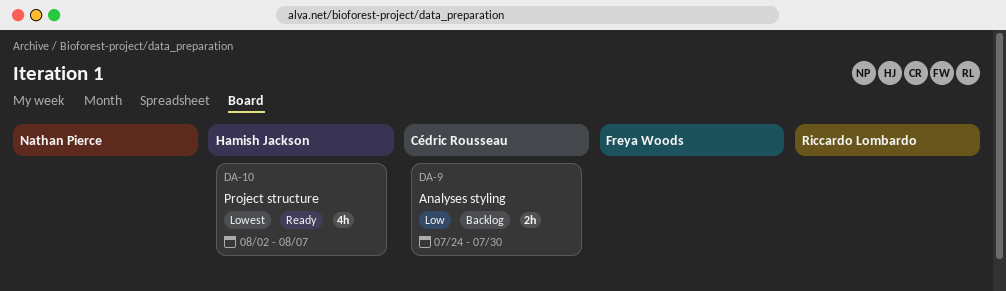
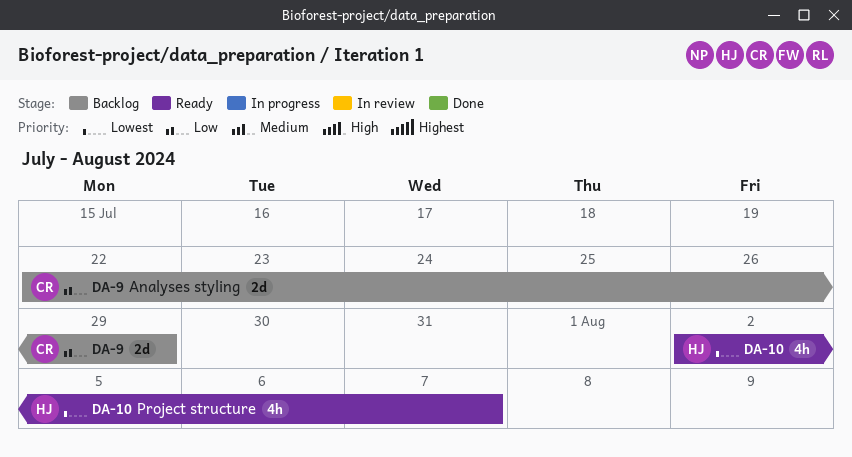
DA-9, estimate: 2h -> 2d
DA-9, start: Jul 24 -> Jul 22
DA-9, due: Jul 30 -> Jul 29

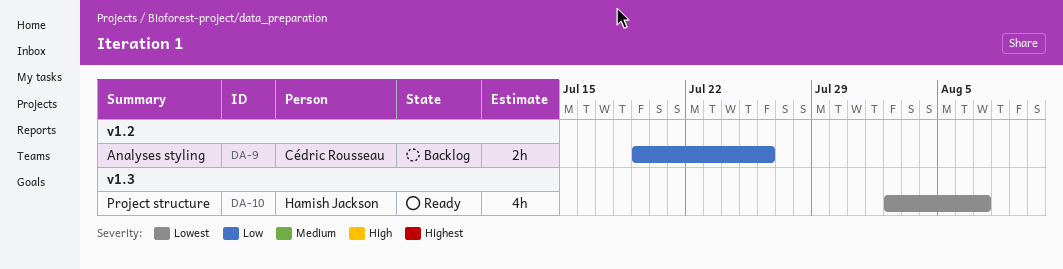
DA-9, estimate: 2d -> 2h
DA-9, start: Jul 22 -> Jul 19
DA-9, due: Jul 29 -> Jul 26

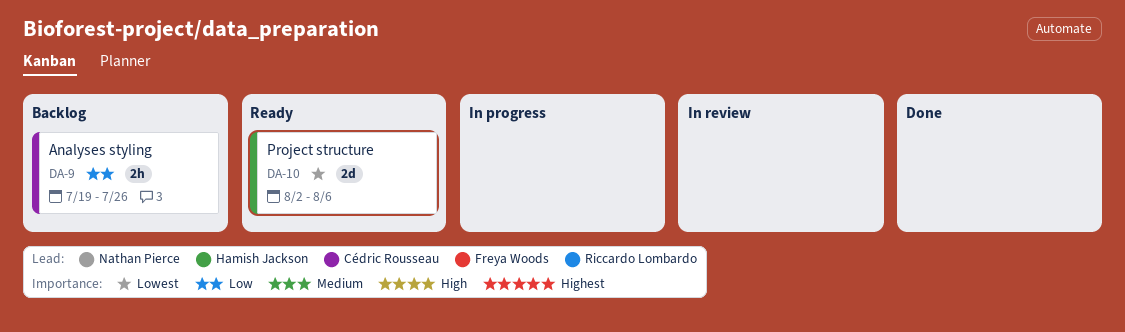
DA-10, estimate: 4h -> 2d
DA-10, due: Aug 7 -> Aug 6

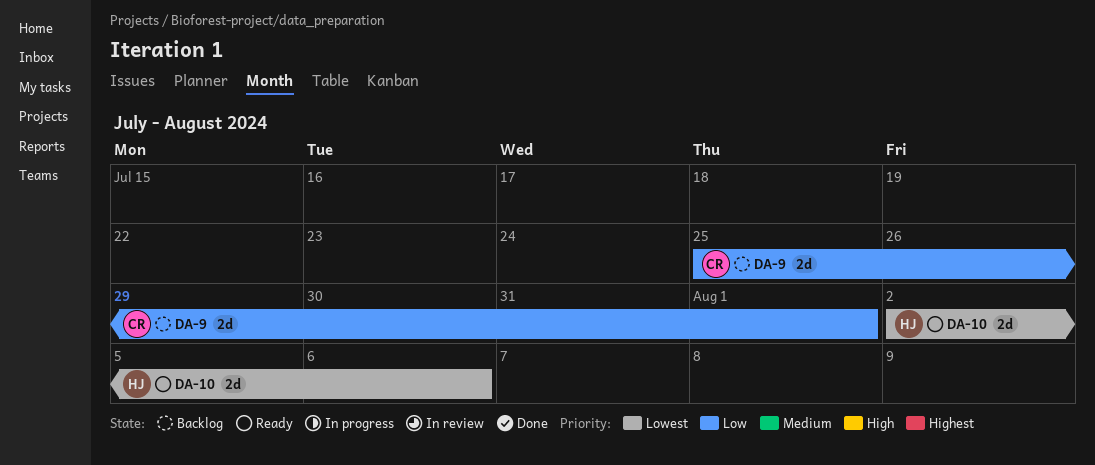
DA-9, estimate: 2h -> 2d
DA-9, start: Jul 19 -> Jul 25
DA-9, due: Jul 26 -> Aug 1

